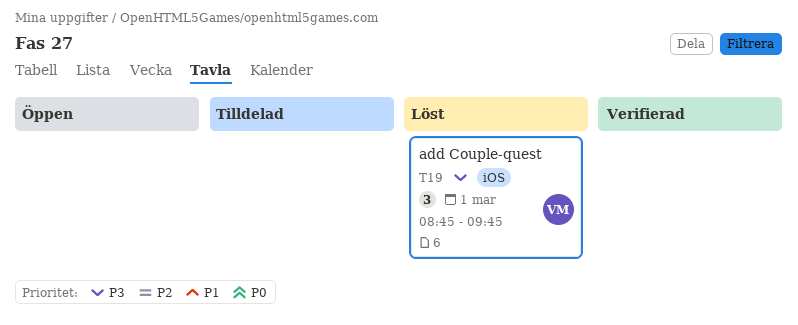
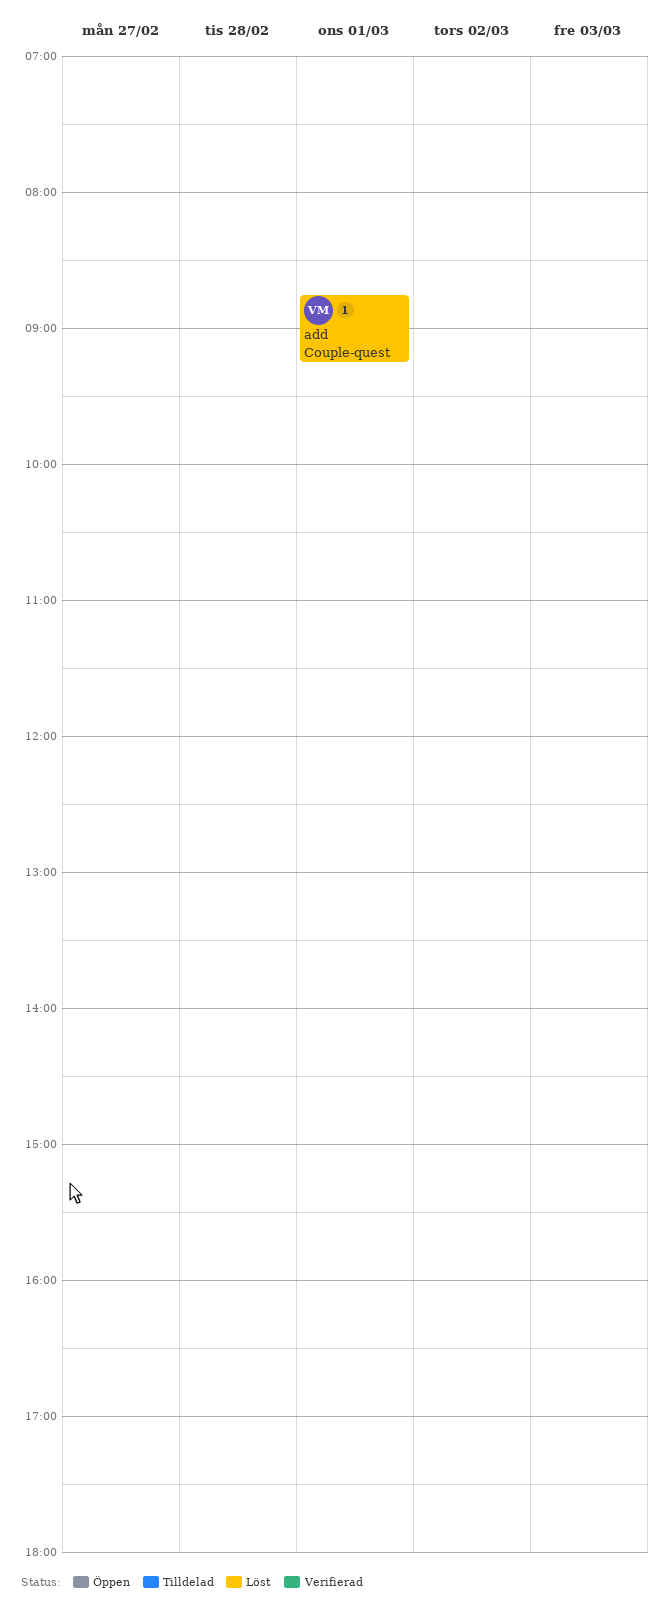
add Couple-quest, estimate: 3 -> 1
add Couple-quest, ends: 09:45 -> 09:15

